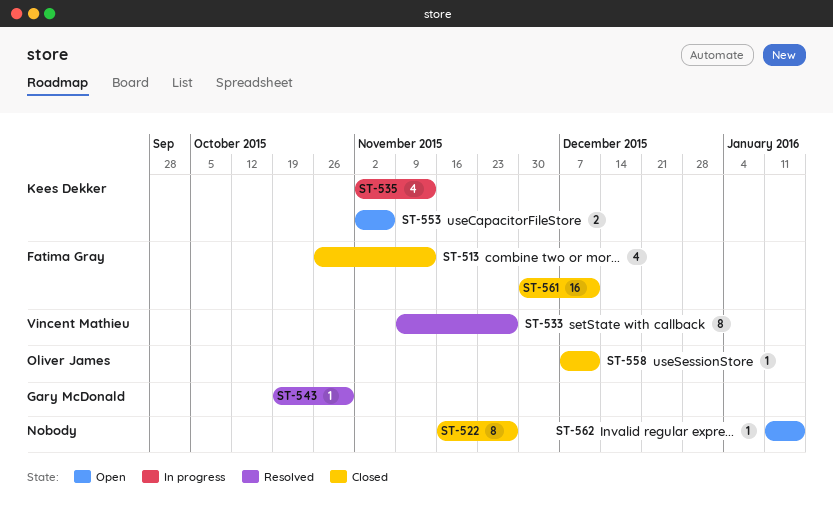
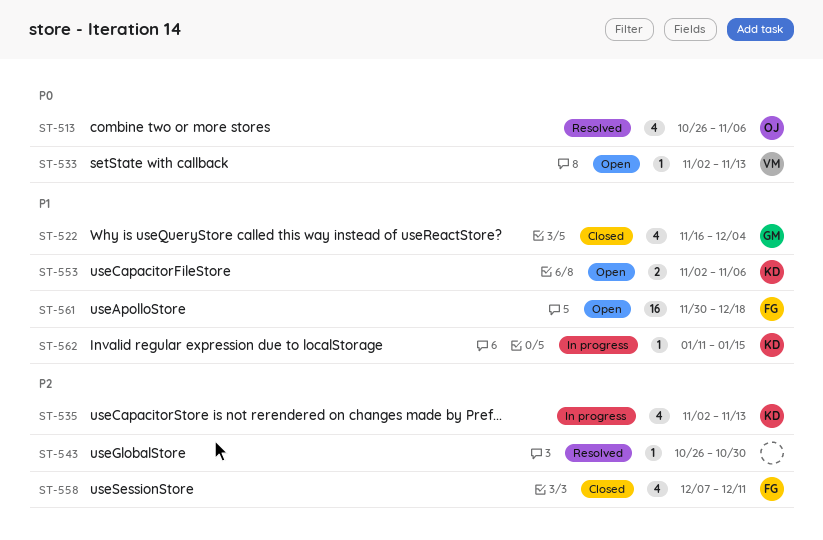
ST-513, status: Closed -> Resolved
ST-513, owner: Fatima Gray -> Oliver James
ST-513, due: Nov 13 -> Nov 6
ST-522, owner: none -> Gary McDonald
ST-522, estimate: 8 -> 4
ST-522, due: Nov 27 -> Dec 4
ST-533, status: Resolved -> Open
ST-533, estimate: 8 -> 1
ST-533, start: Nov 9 -> Nov 2
ST-533, due: Nov 27 -> Nov 13
ST-543, owner: Gary McDonald -> none
ST-543, start: Oct 19 -> Oct 26
ST-558, owner: Oliver James -> Fatima Gray
ST-558, estimate: 1 -> 4
ST-561, status: Closed -> Open
ST-561, due: Dec 11 -> Dec 18
ST-562, status: Open -> In progress
ST-562, owner: none -> Kees Dekker

